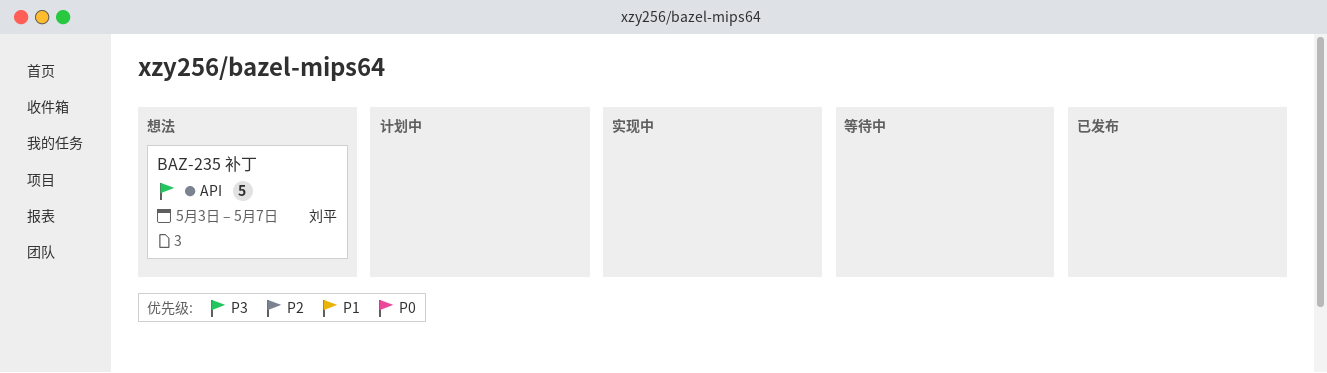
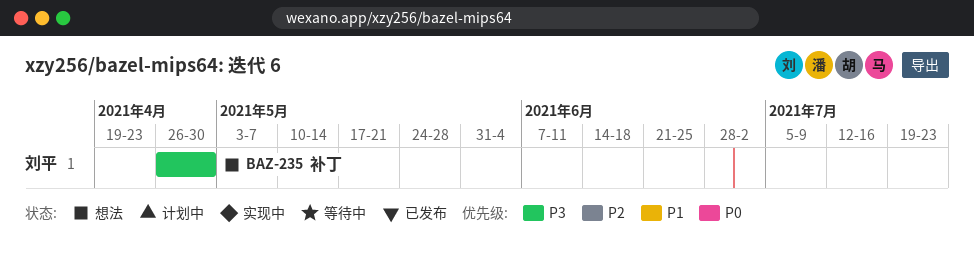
BAZ-235, start: May 3 -> Apr 26
BAZ-235, due: May 7 -> Apr 30

